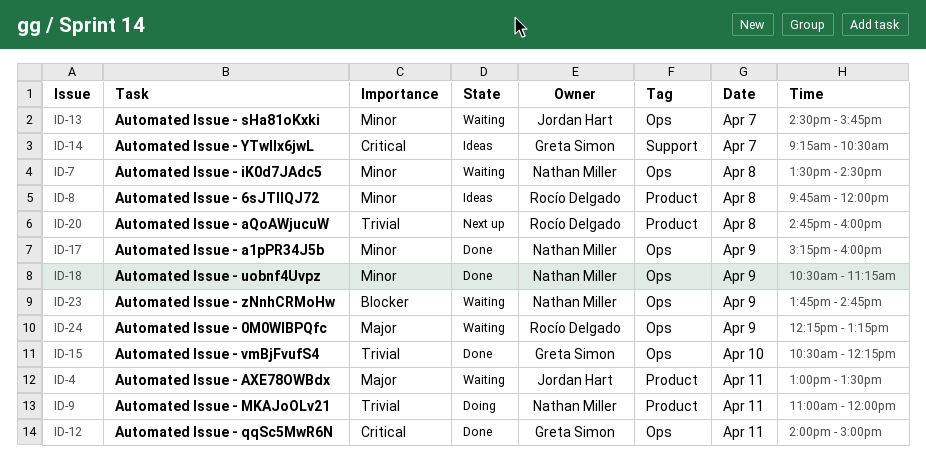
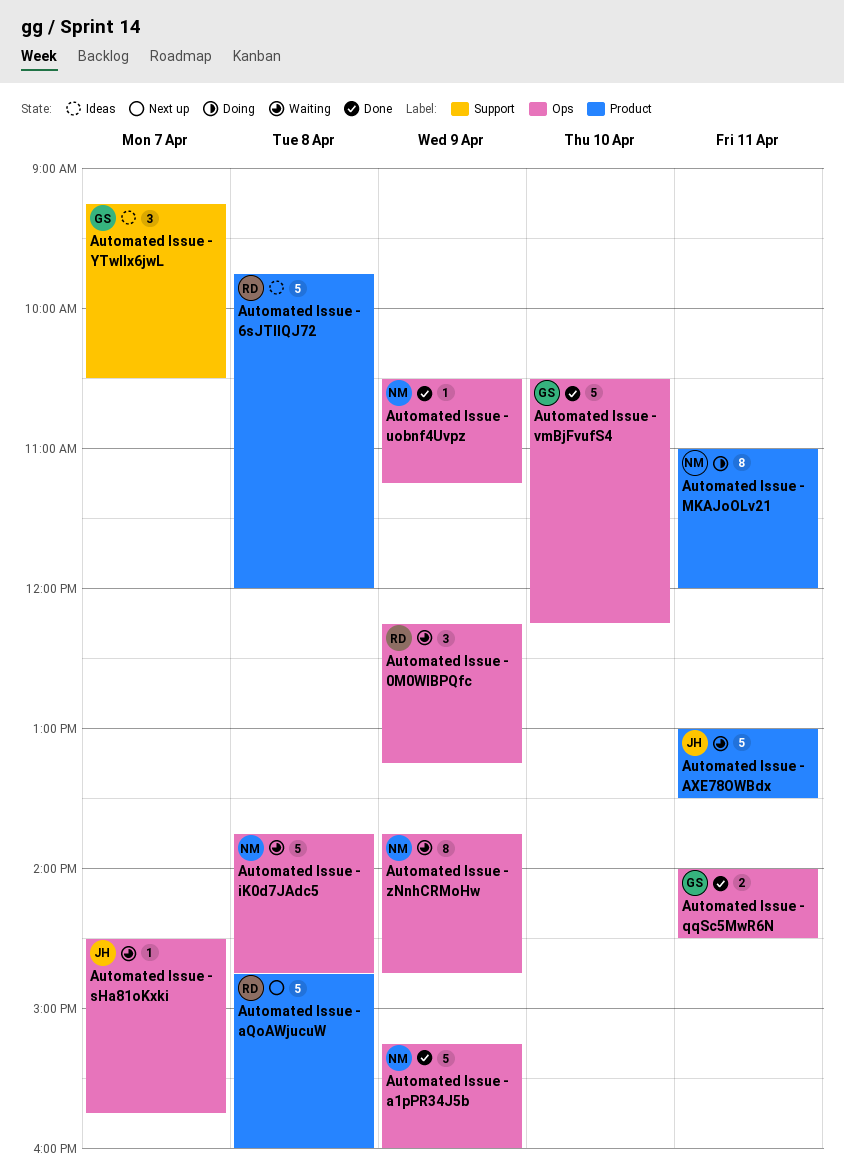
Automated Issue - iK0d7JAdc5, begins: 13:30 -> 13:45
Automated Issue - iK0d7JAdc5, ends: 14:30 -> 14:45
Automated Issue - qqSc5MwR6N, ends: 15:00 -> 14:30

